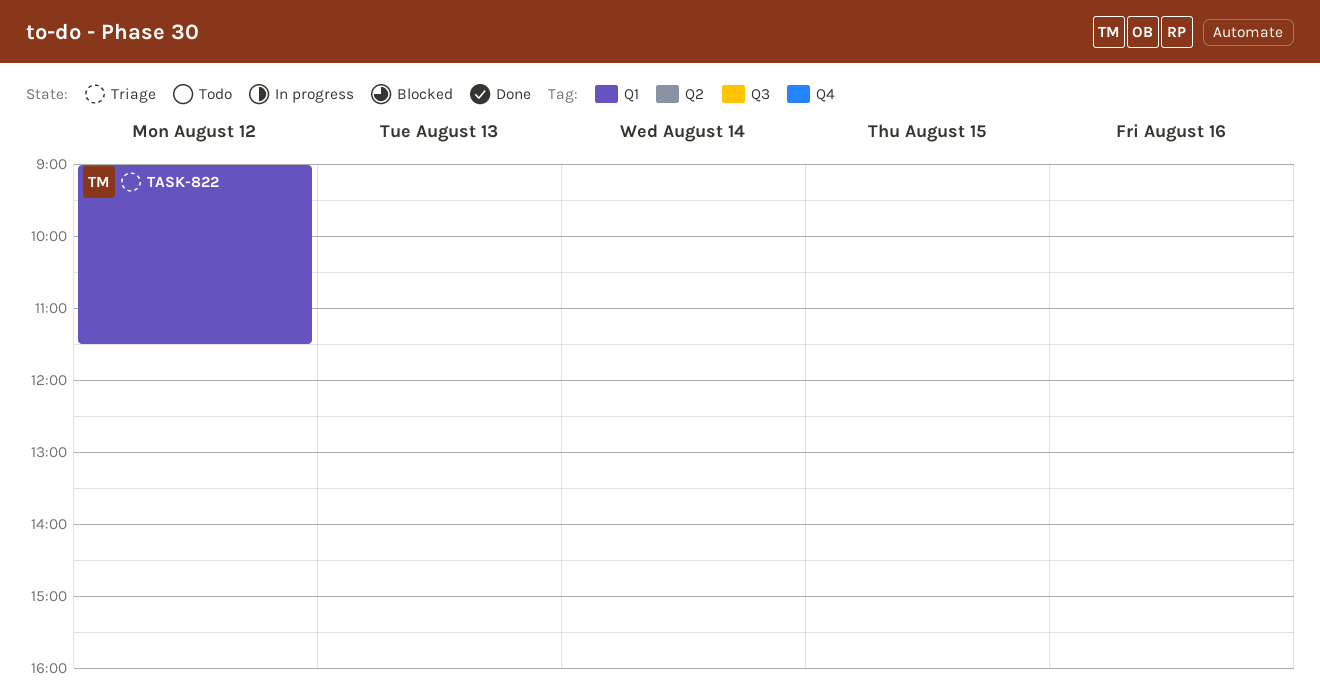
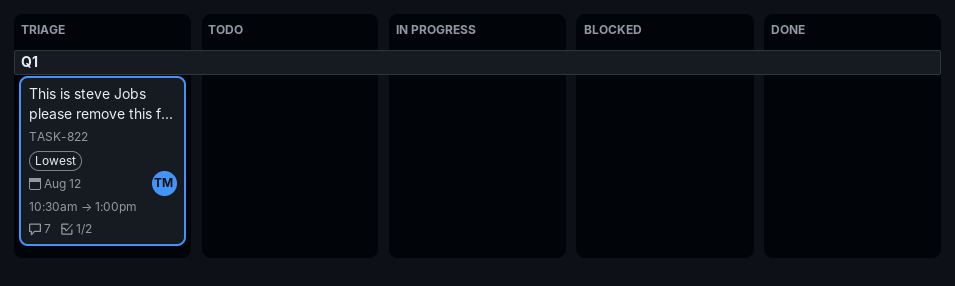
TASK-822, begins: 09:00 -> 10:30
TASK-822, ends: 11:30 -> 13:00

